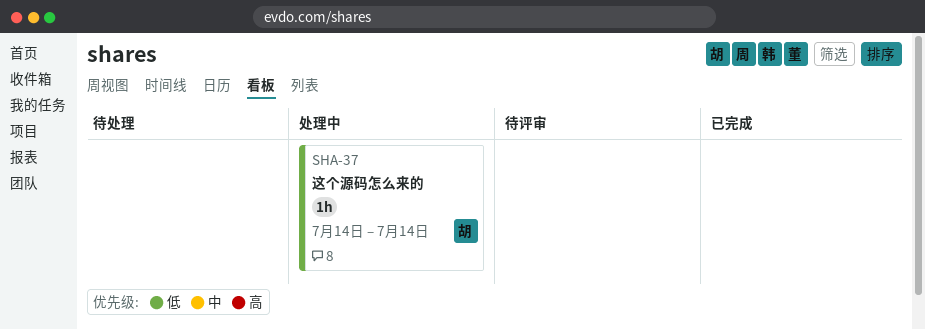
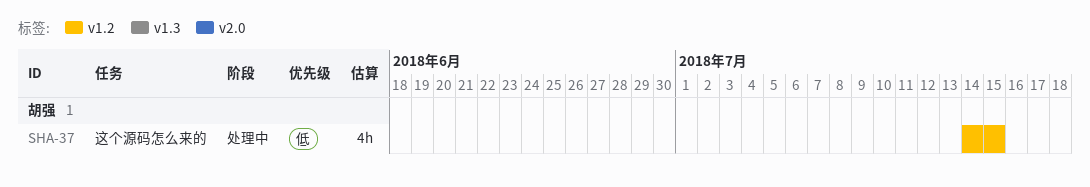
SHA-37, estimate: 1h -> 4h
SHA-37, due: Jul 14 -> Jul 15

